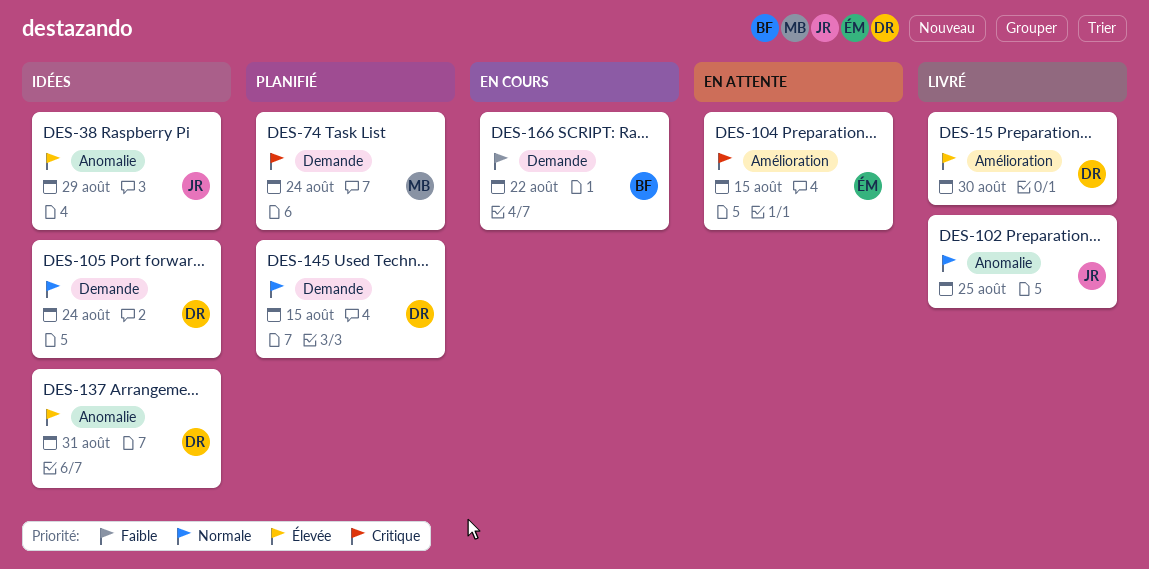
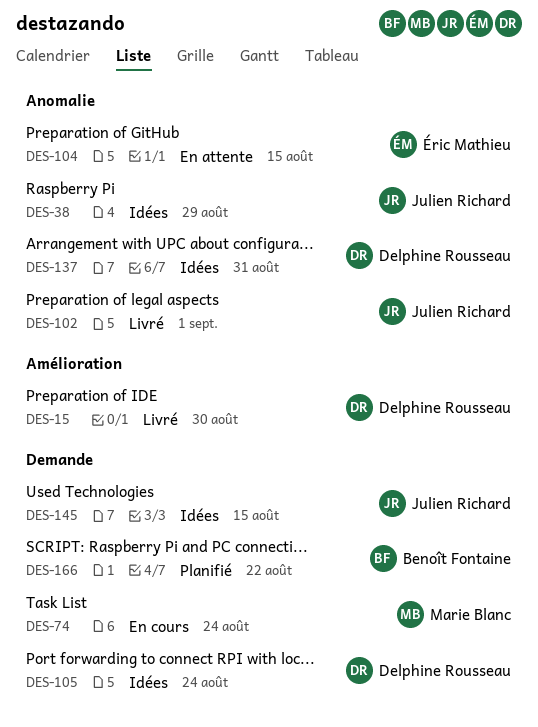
DES-74, status: Planifié -> En cours
DES-102, due: Aug 25 -> Sep 1
DES-104, label: Amélioration -> Anomalie
DES-145, status: Planifié -> Idées
DES-145, owner: Delphine Rousseau -> Julien Richard
DES-166, status: En cours -> Planifié

